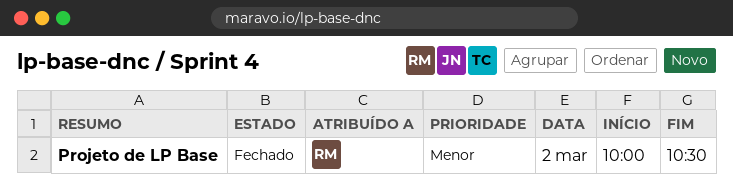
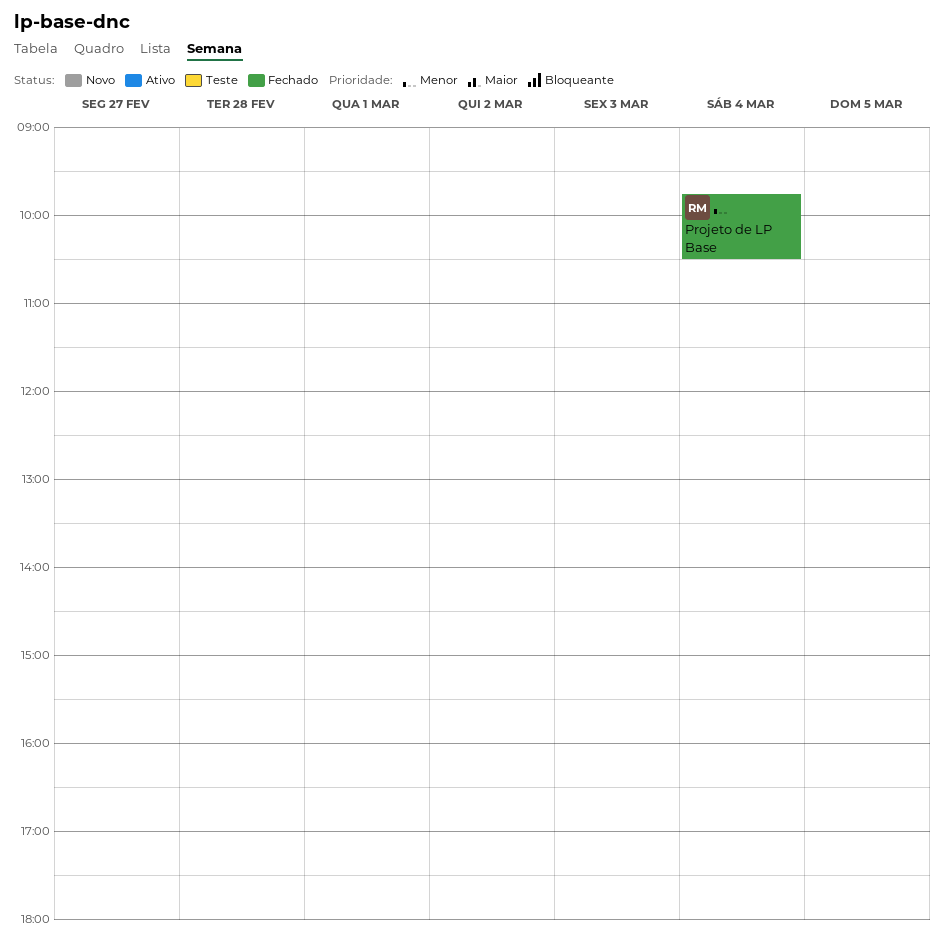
Projeto de LP Base, day: Mar 2 -> Mar 4
Projeto de LP Base, begins: 10:00 -> 09:45

